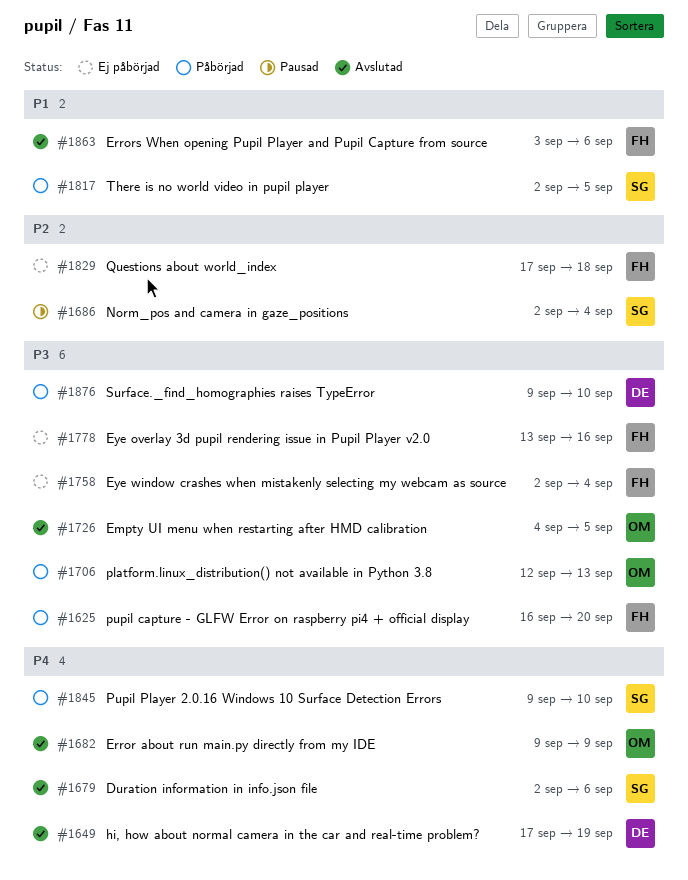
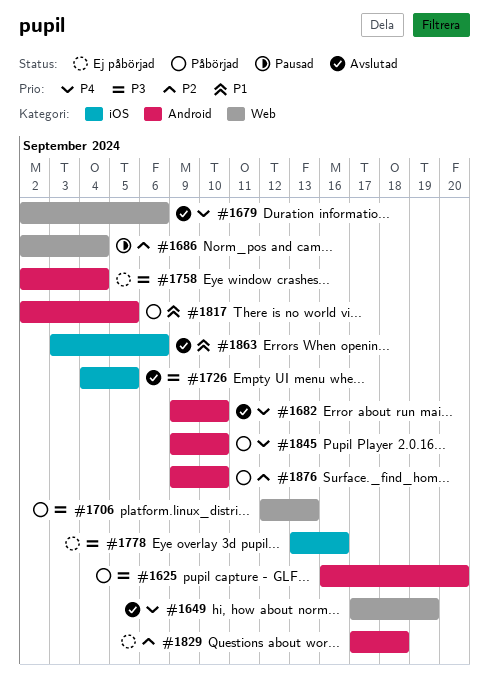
#1682, due: Sep 9 -> Sep 10
#1876, priority: P3 -> P2

